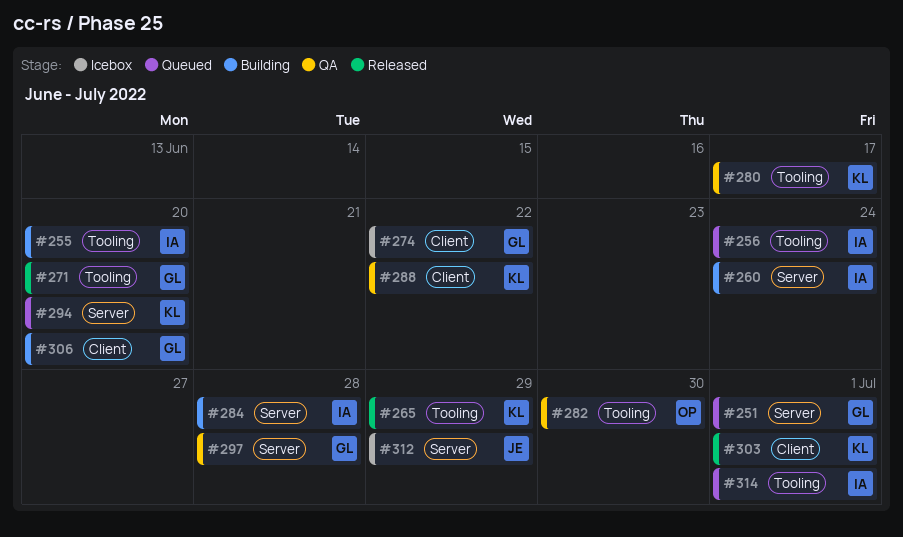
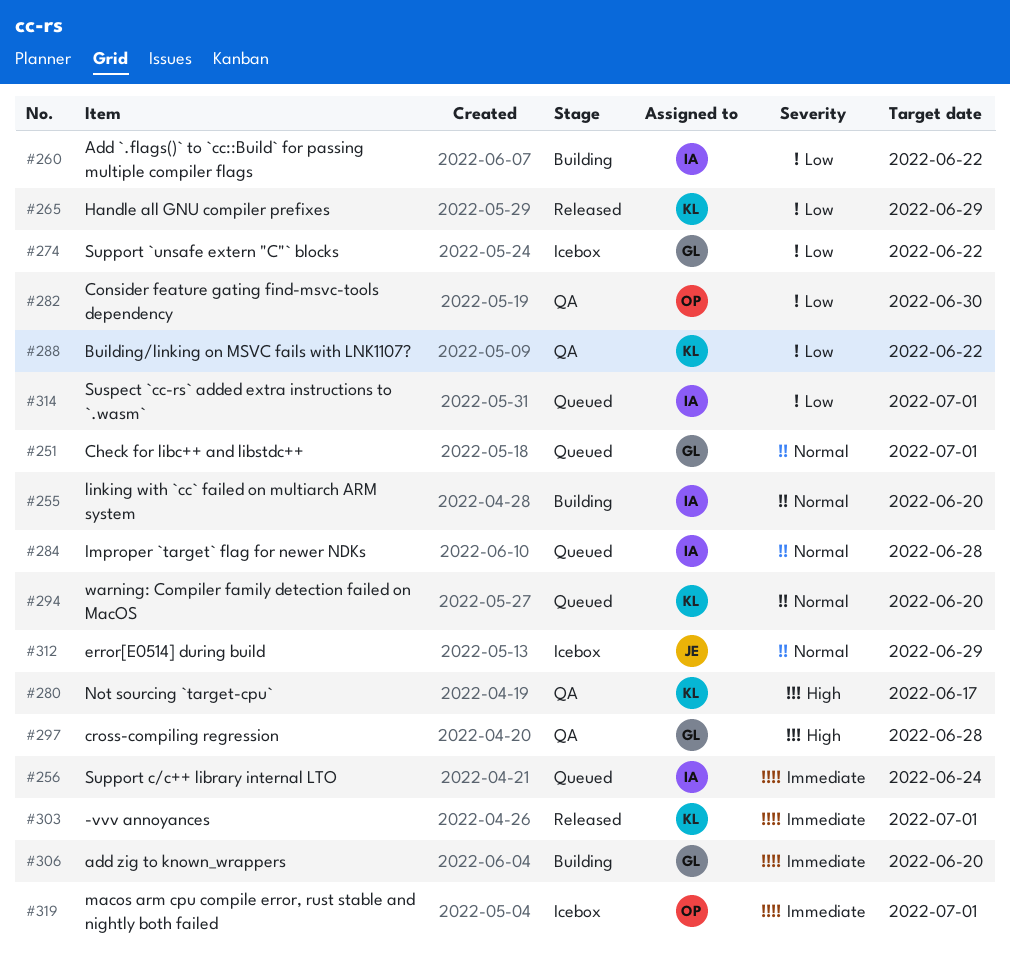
#260, due: Jun 24 -> Jun 22
#271: present -> none
#284, status: Building -> Queued
#319: none -> present

